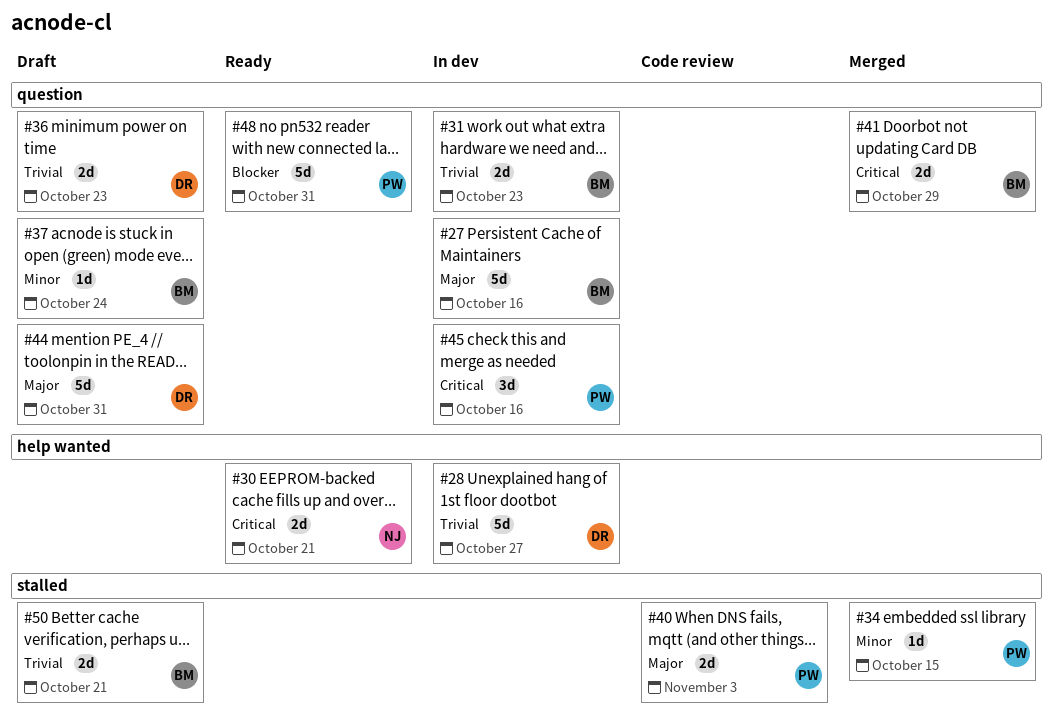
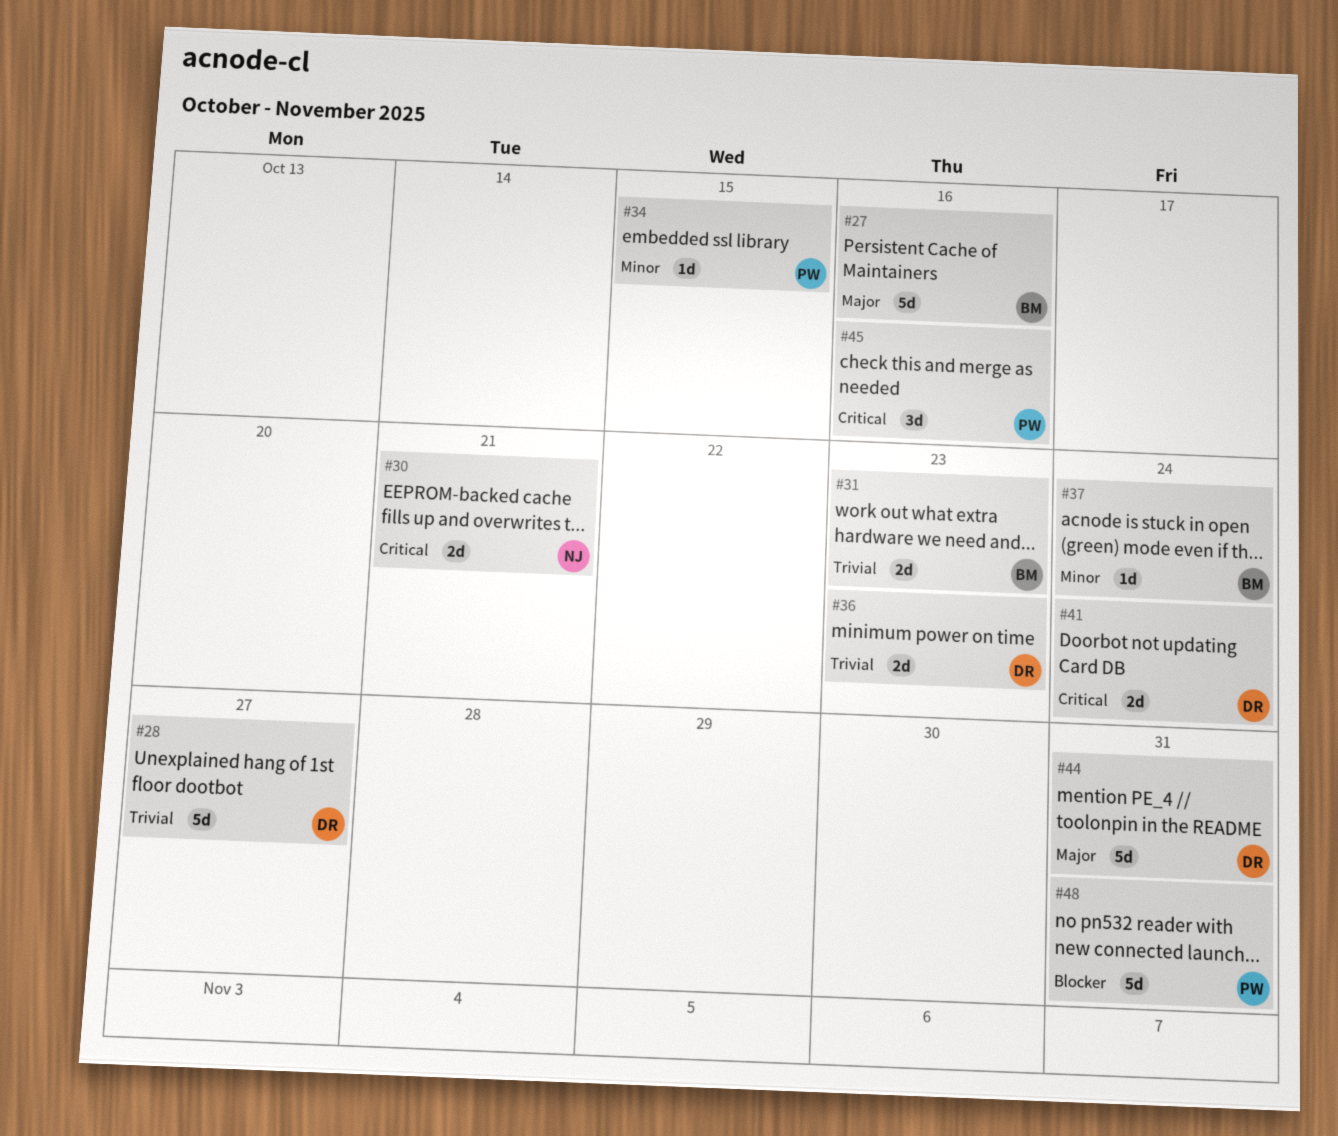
#40: present -> none
#41, owner: BM -> DR
#41, due: Oct 29 -> Oct 24
#50: present -> none

